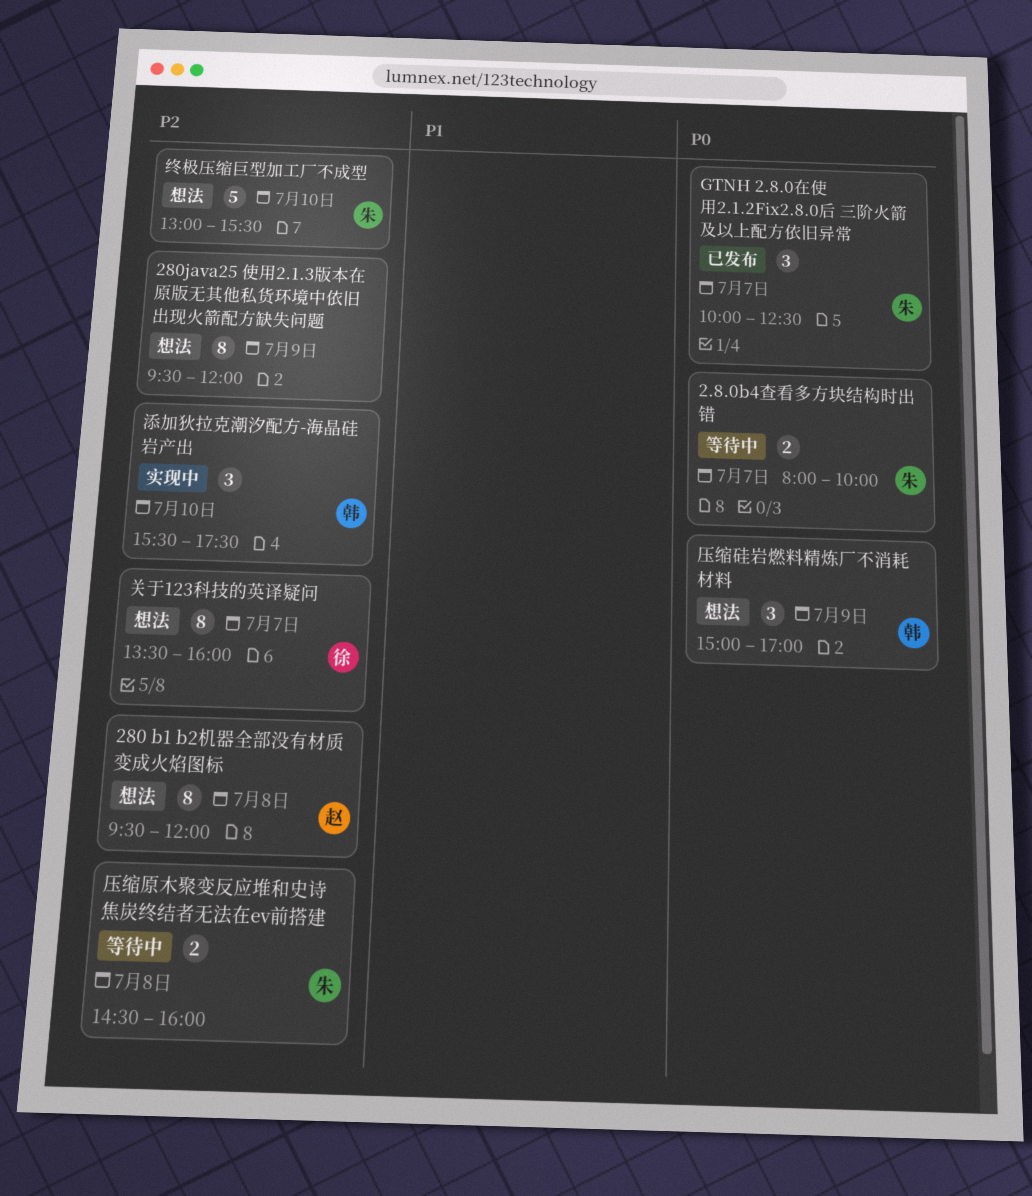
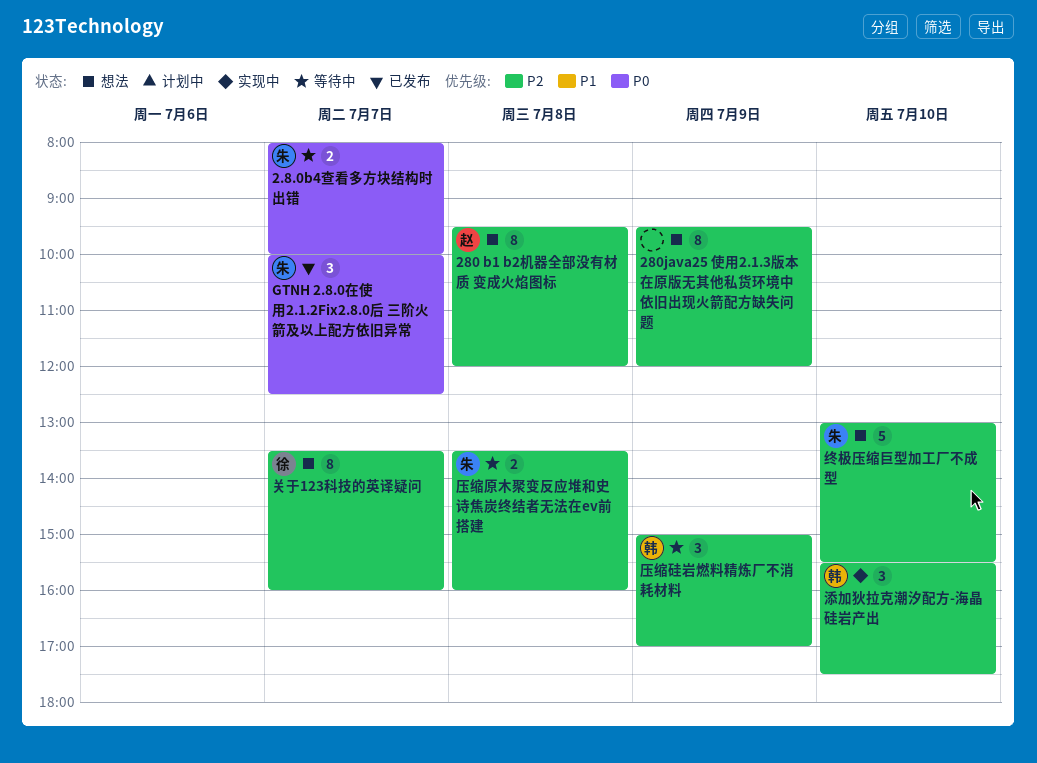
压缩原木聚变反应堆和史诗焦炭终结者无法在ev前搭建, begins: 14:30 -> 13:30
压缩硅岩燃料精炼厂不消耗材料, status: 想法 -> 等待中
压缩硅岩燃料精炼厂不消耗材料, priority: P0 -> P2

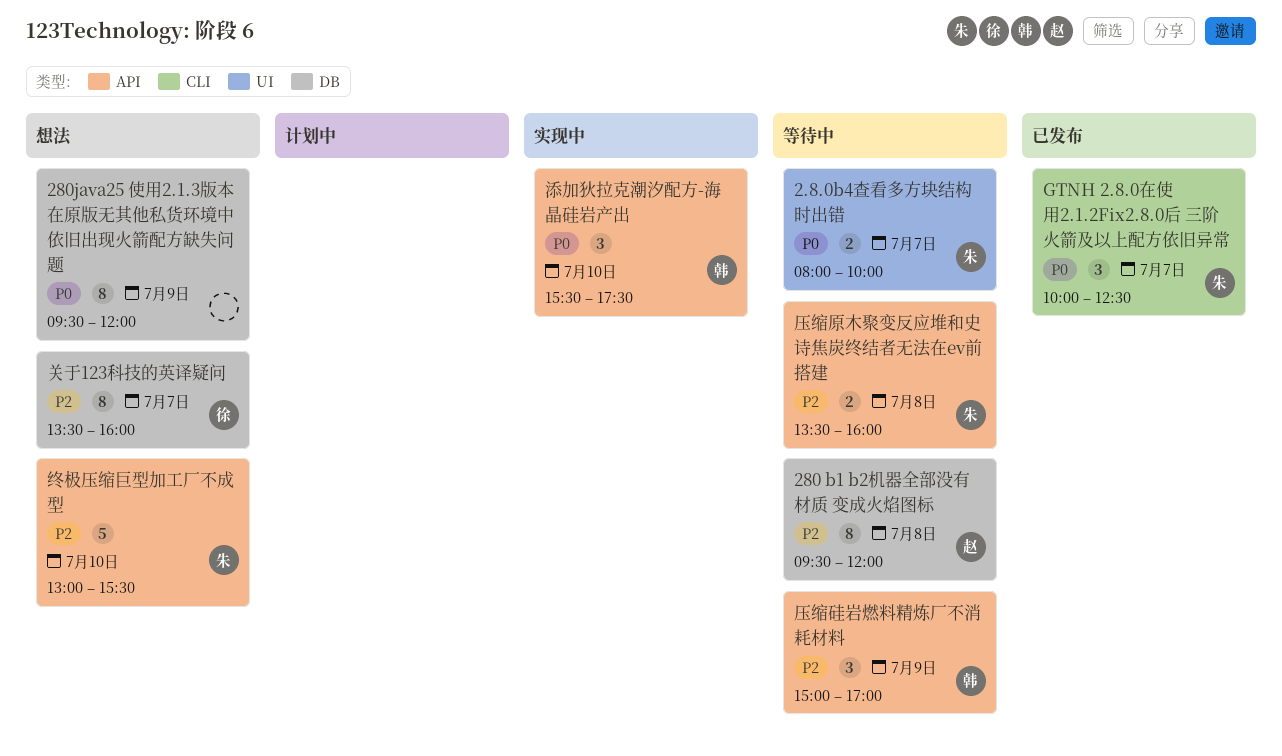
280 b1 b2机器全部没有材质 变成火焰图标, status: 想法 -> 等待中
280java25 使用2.1.3版本在原版无其他私货环境中依旧出现火箭配方缺失问题, priority: P2 -> P0
添加狄拉克潮汐配方-海晶硅岩产出, priority: P2 -> P0

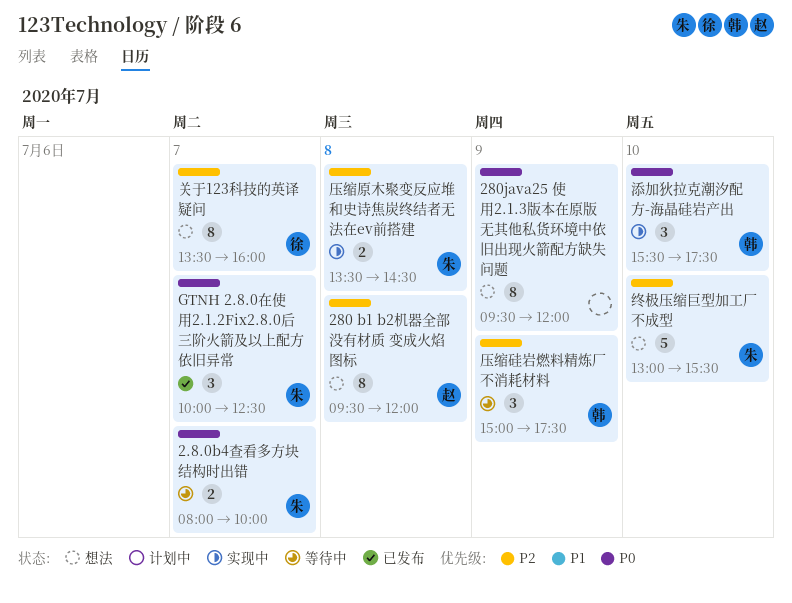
280 b1 b2机器全部没有材质 变成火焰图标, status: 等待中 -> 想法
压缩原木聚变反应堆和史诗焦炭终结者无法在ev前搭建, status: 等待中 -> 实现中
压缩原木聚变反应堆和史诗焦炭终结者无法在ev前搭建, ends: 16:00 -> 14:30
压缩硅岩燃料精炼厂不消耗材料, ends: 17:00 -> 17:30

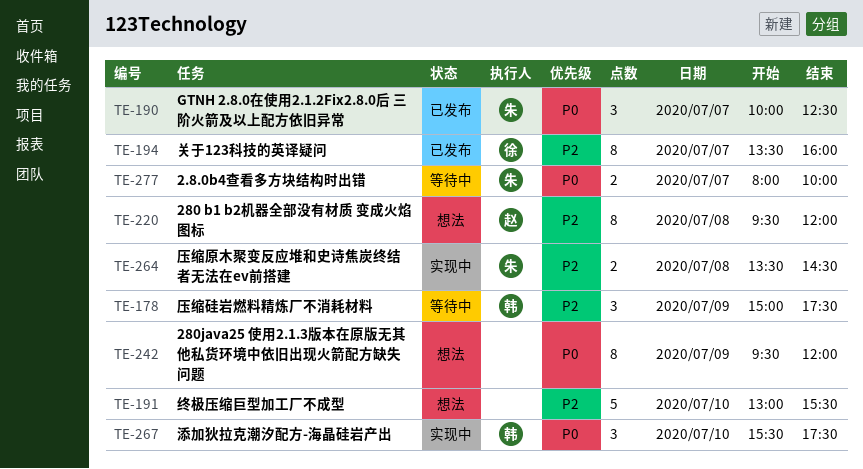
关于123科技的英译疑问, status: 想法 -> 已发布
终极压缩巨型加工厂不成型, owner: 朱 -> none

